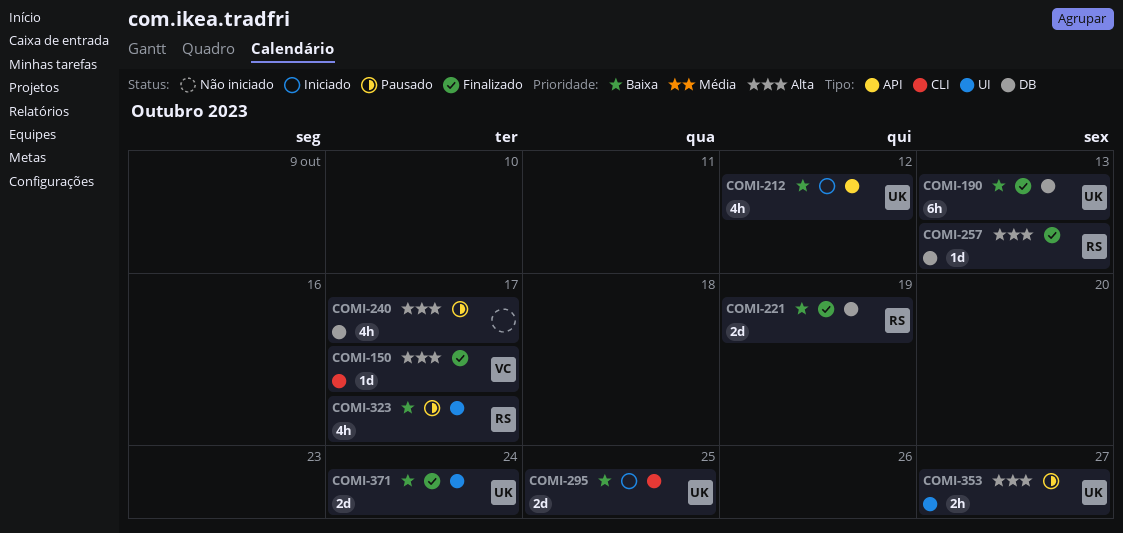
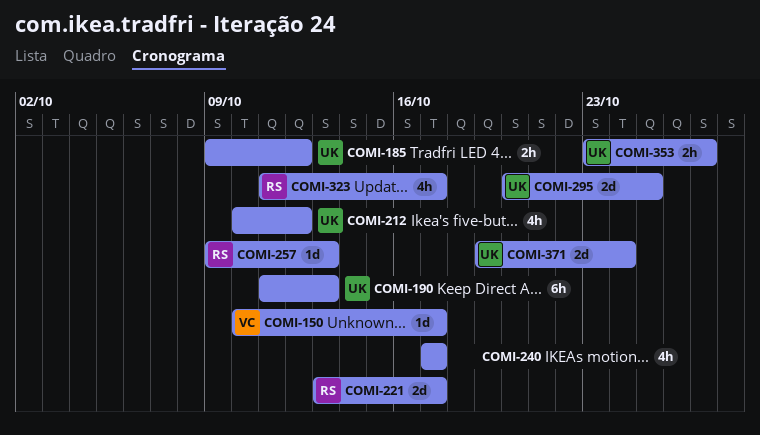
COMI-185: none -> present
COMI-221, due: Oct 19 -> Oct 17

